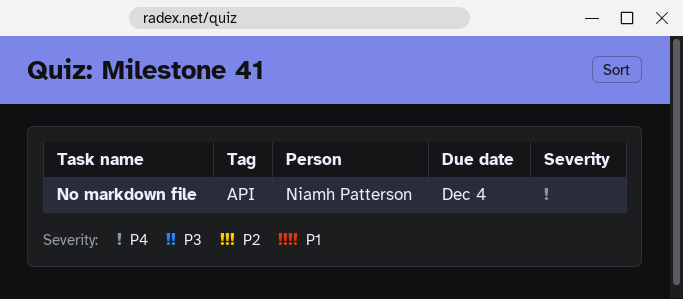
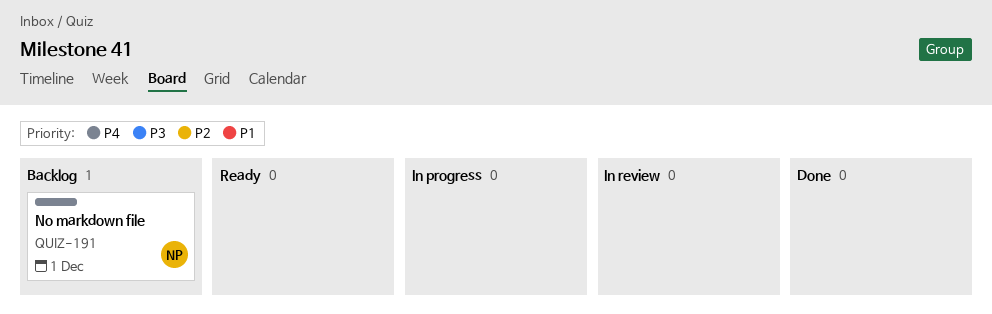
No markdown file, due: Dec 4 -> Dec 1

